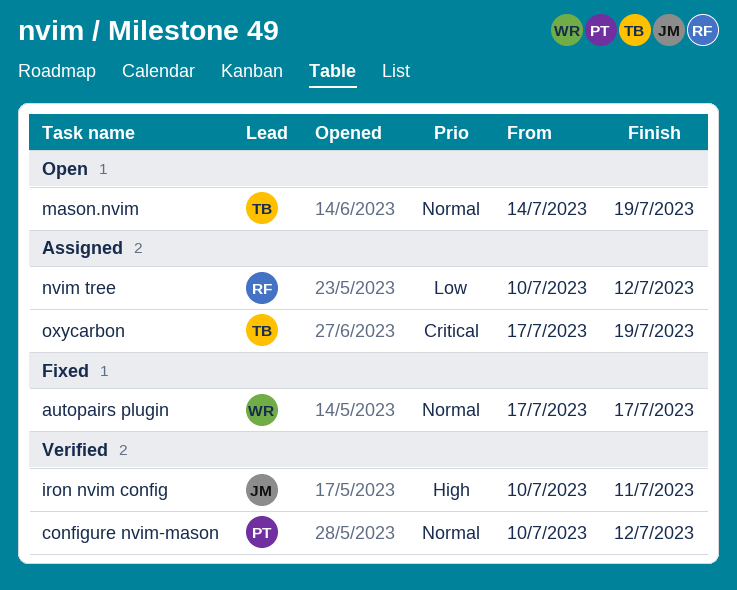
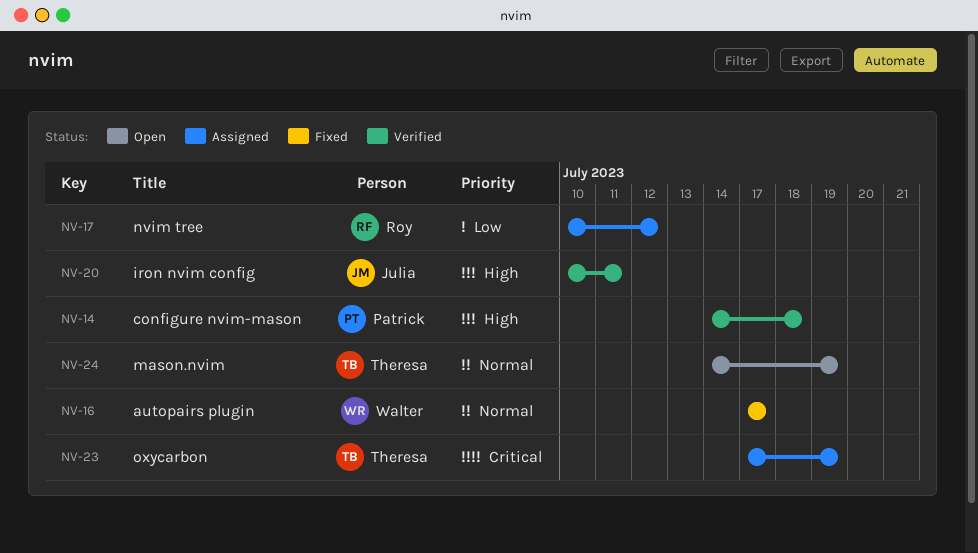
configure nvim-mason, priority: Normal -> High
configure nvim-mason, start: Jul 10 -> Jul 14
configure nvim-mason, due: Jul 12 -> Jul 18

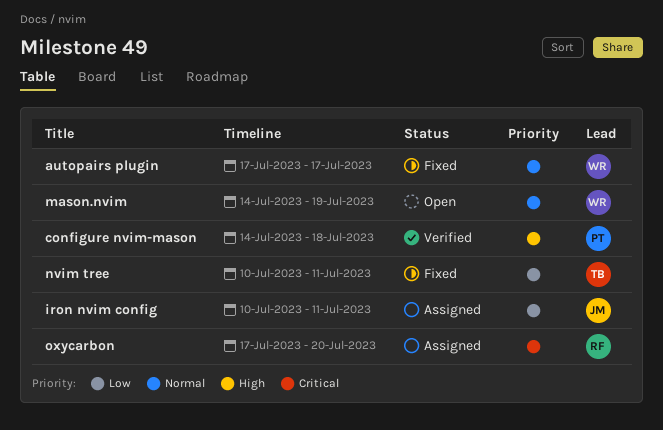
iron nvim config, status: Verified -> Assigned
iron nvim config, priority: High -> Low
mason.nvim, owner: Theresa -> Walter
nvim tree, status: Assigned -> Fixed
nvim tree, owner: Roy -> Theresa
nvim tree, due: Jul 12 -> Jul 11
oxycarbon, owner: Theresa -> Roy
oxycarbon, due: Jul 19 -> Jul 20

